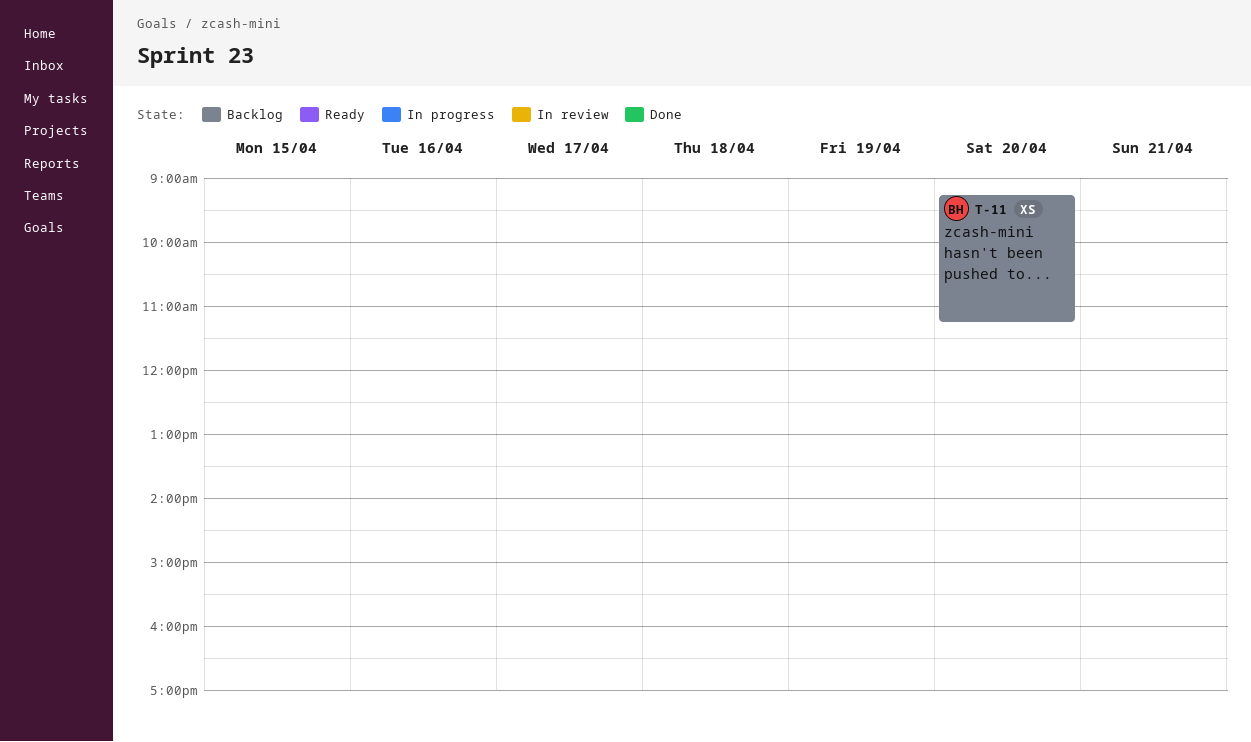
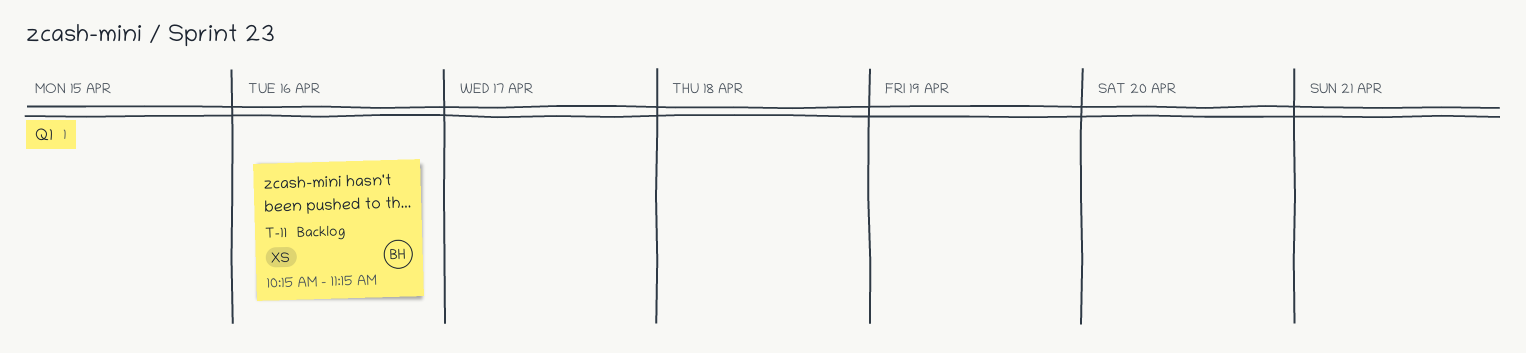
T-11, day: Apr 20 -> Apr 16
T-11, begins: 09:15 -> 10:15

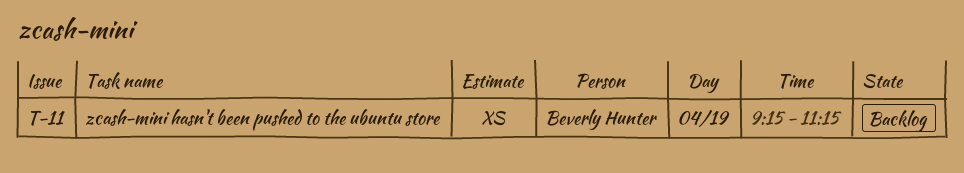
T-11, day: Apr 16 -> Apr 19
T-11, begins: 10:15 -> 09:15

